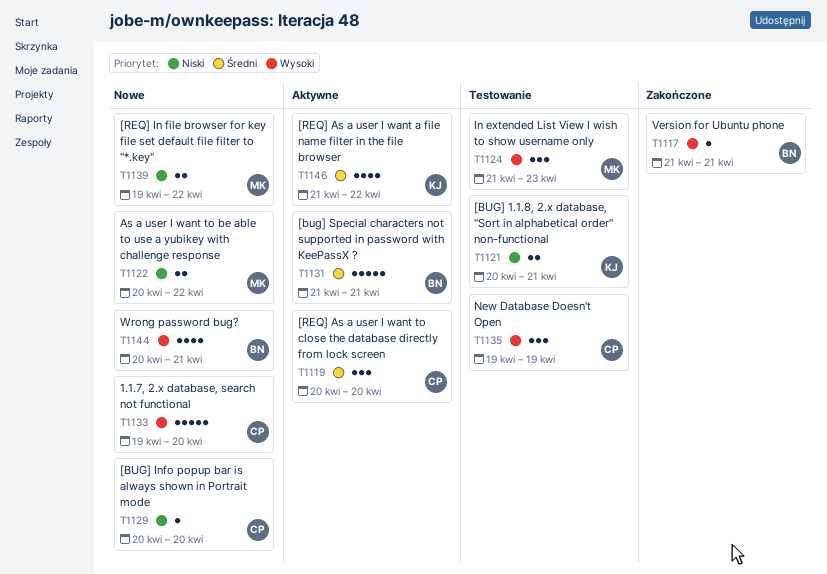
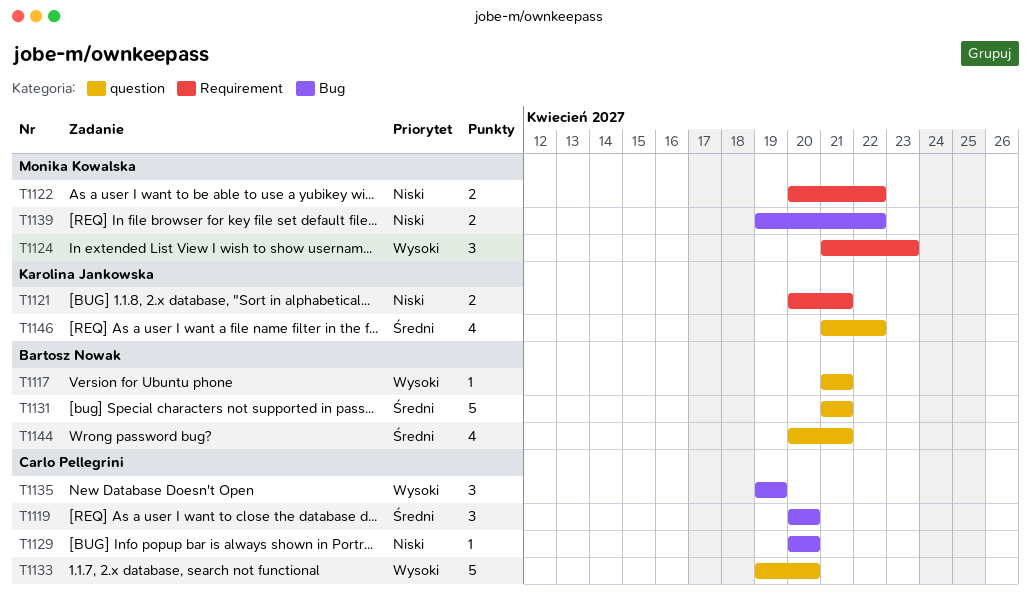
T1144, priority: Wysoki -> Średni

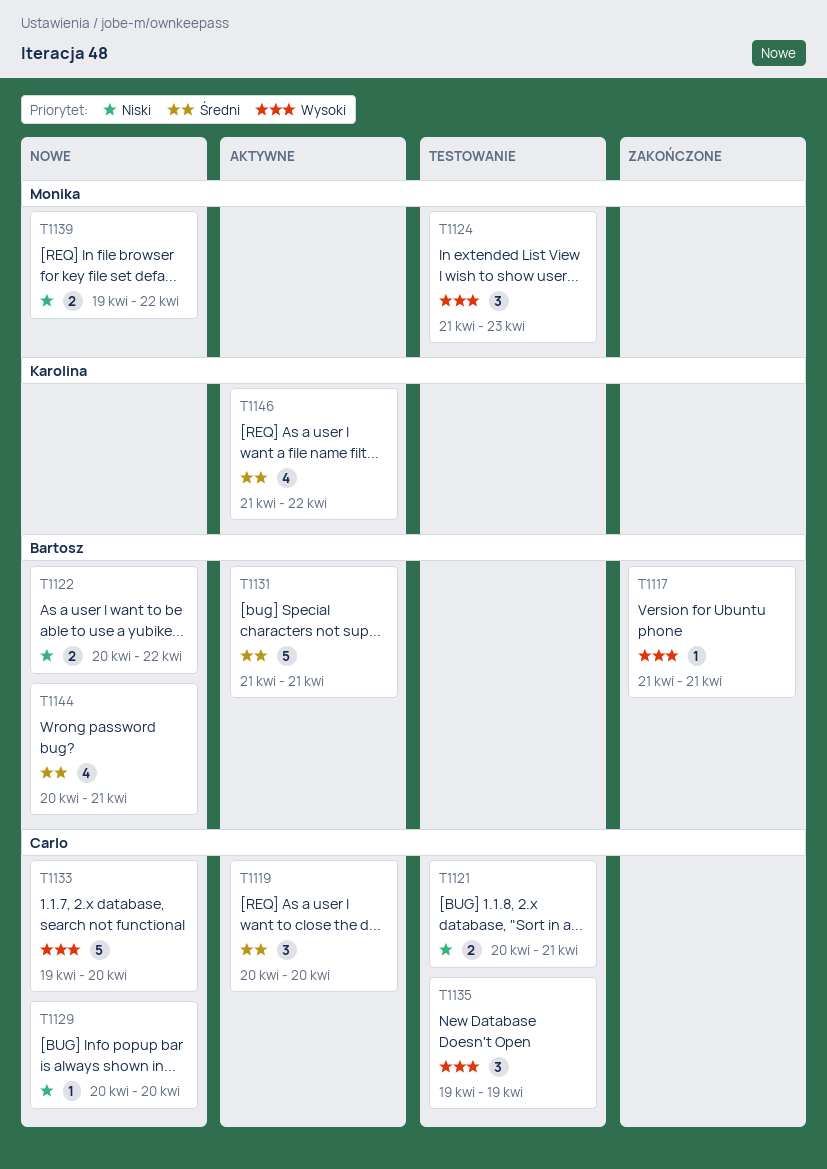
T1121, owner: Karolina Jankowska -> Carlo Pellegrini
T1122, owner: Monika Kowalska -> Bartosz Nowak

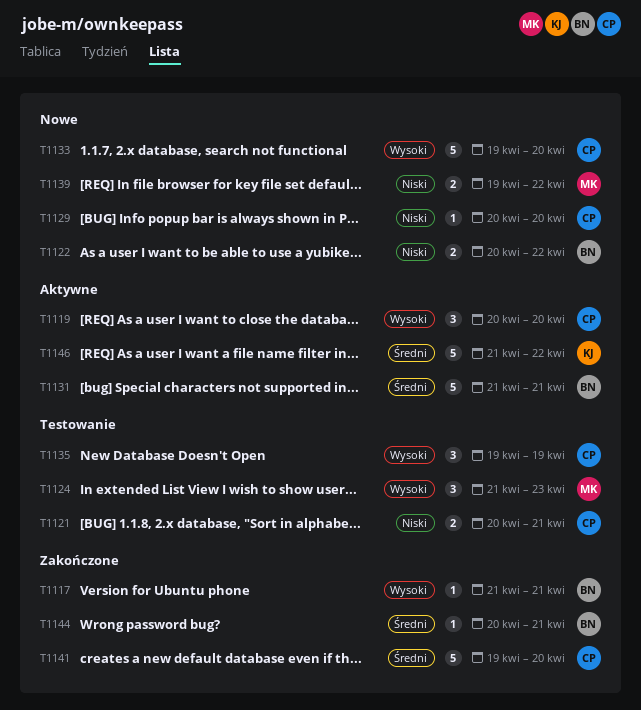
T1119, priority: Średni -> Wysoki
T1141: none -> present
T1144, status: Nowe -> Zakończone
T1144, estimate: 4 -> 1
T1146, estimate: 4 -> 5

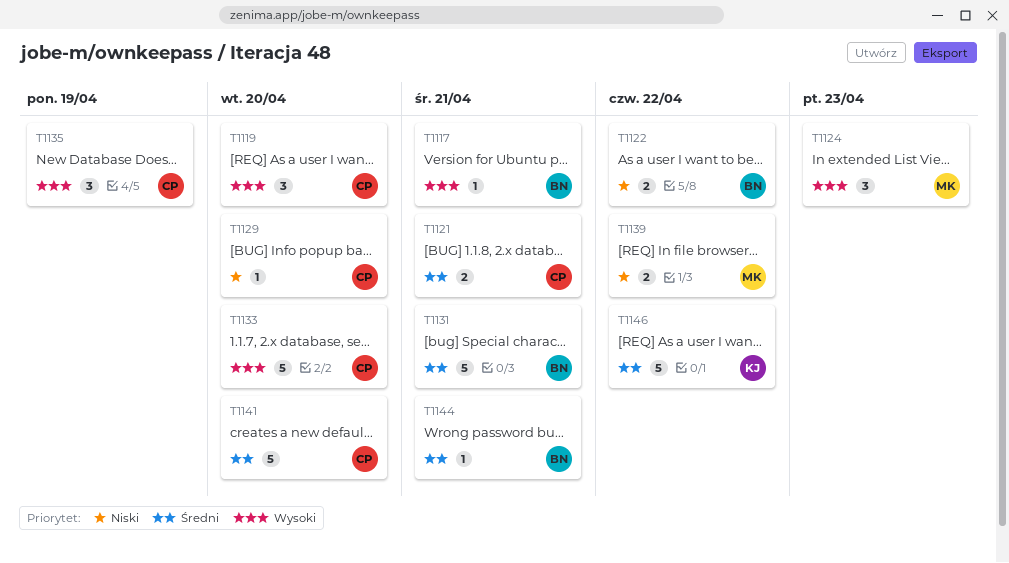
T1121, priority: Niski -> Średni

